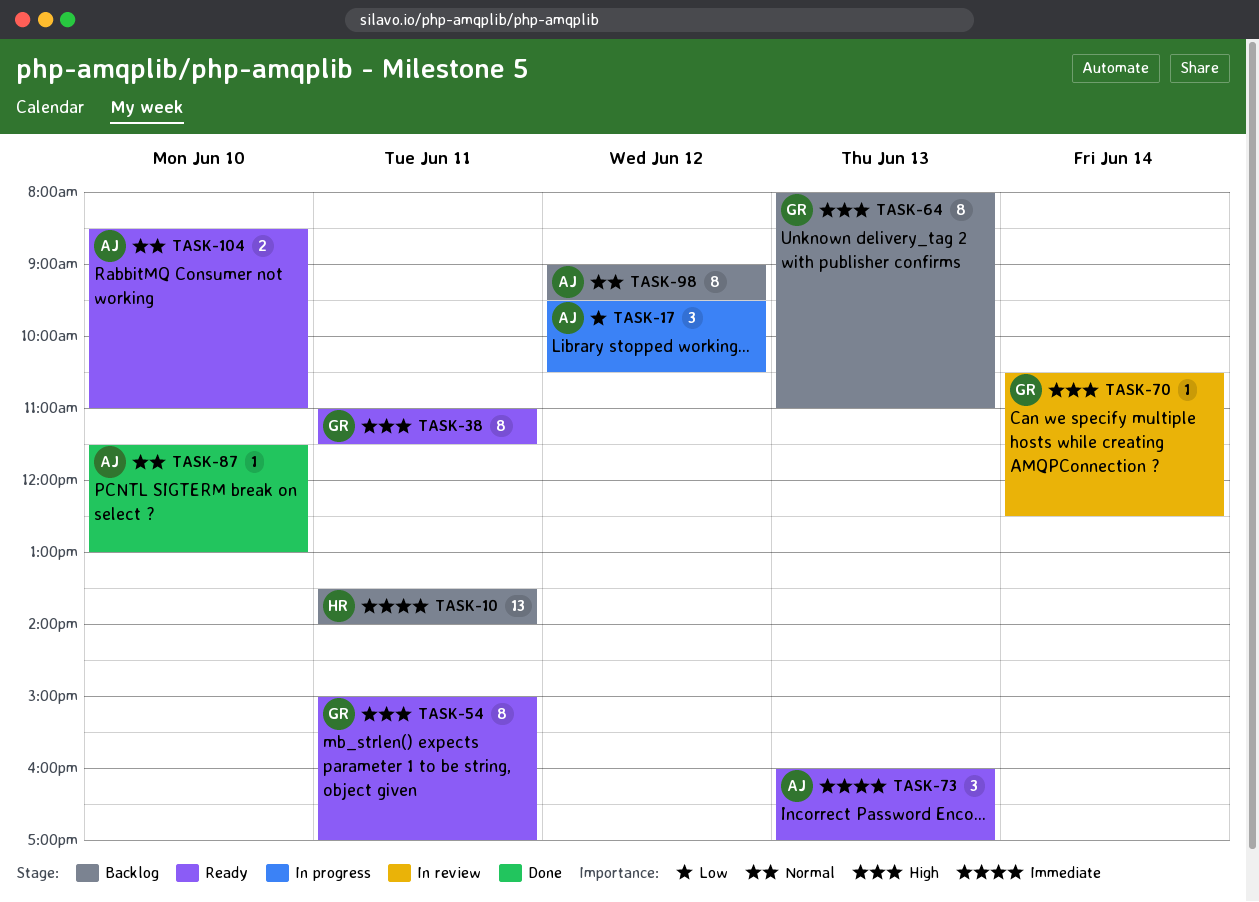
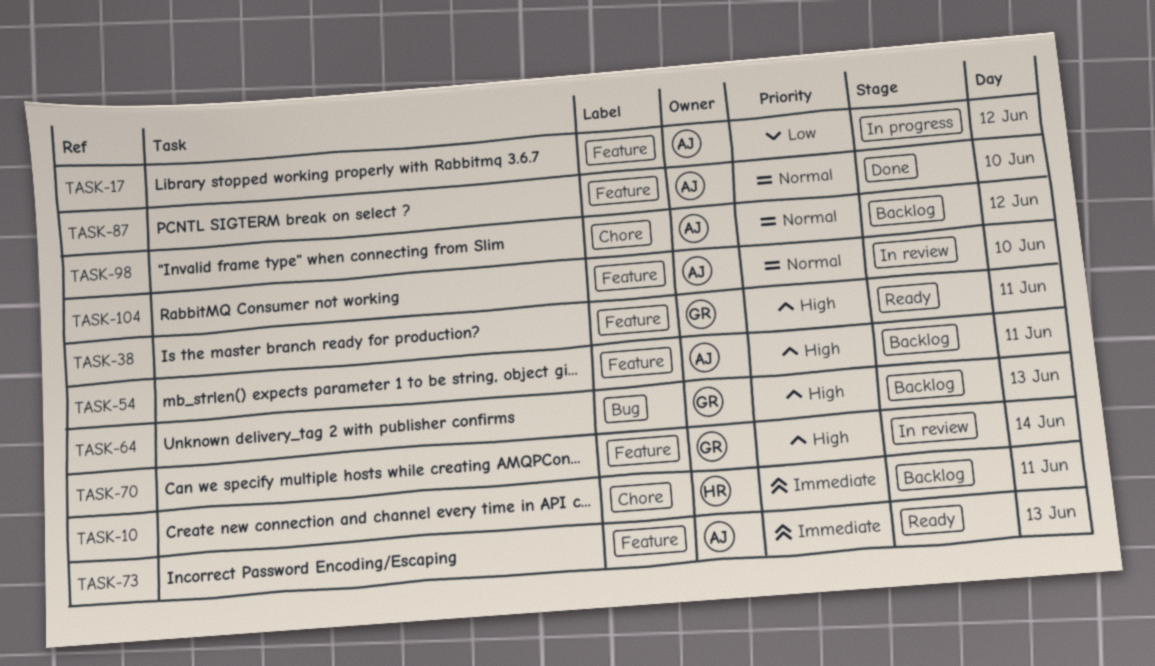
TASK-54, status: Ready -> Backlog
TASK-54, owner: GR -> AJ
TASK-104, status: Ready -> In review

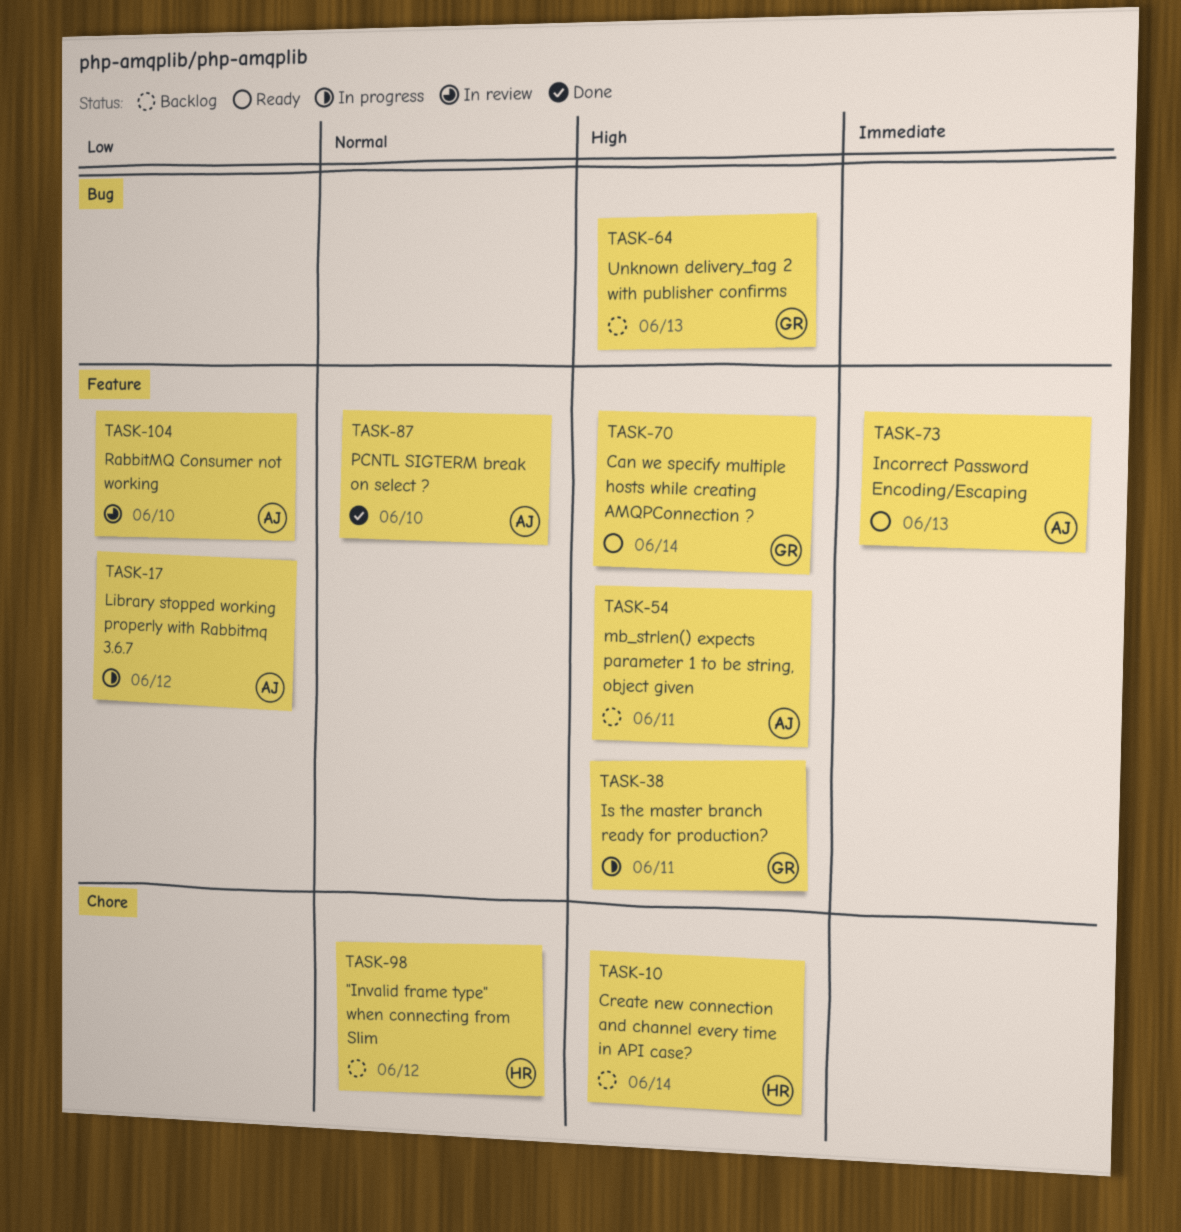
TASK-10, priority: Immediate -> High
TASK-10, day: Jun 11 -> Jun 14
TASK-38, status: Ready -> In progress
TASK-70, status: In review -> Ready
TASK-98, owner: AJ -> HR
TASK-104, priority: Normal -> Low

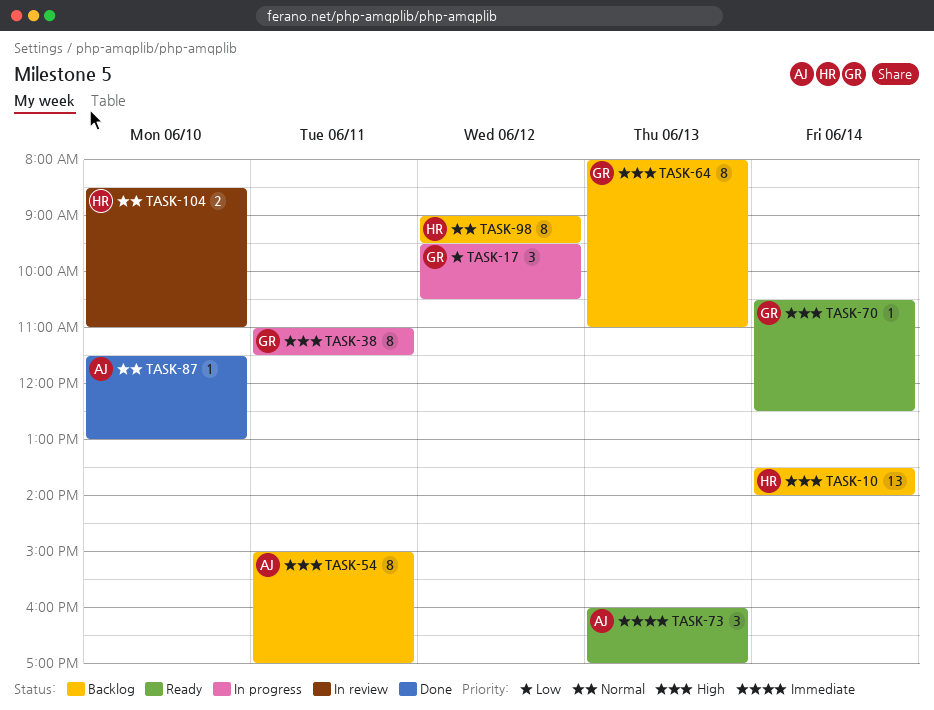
TASK-17, owner: AJ -> GR
TASK-104, owner: AJ -> HR
TASK-104, priority: Low -> Normal

